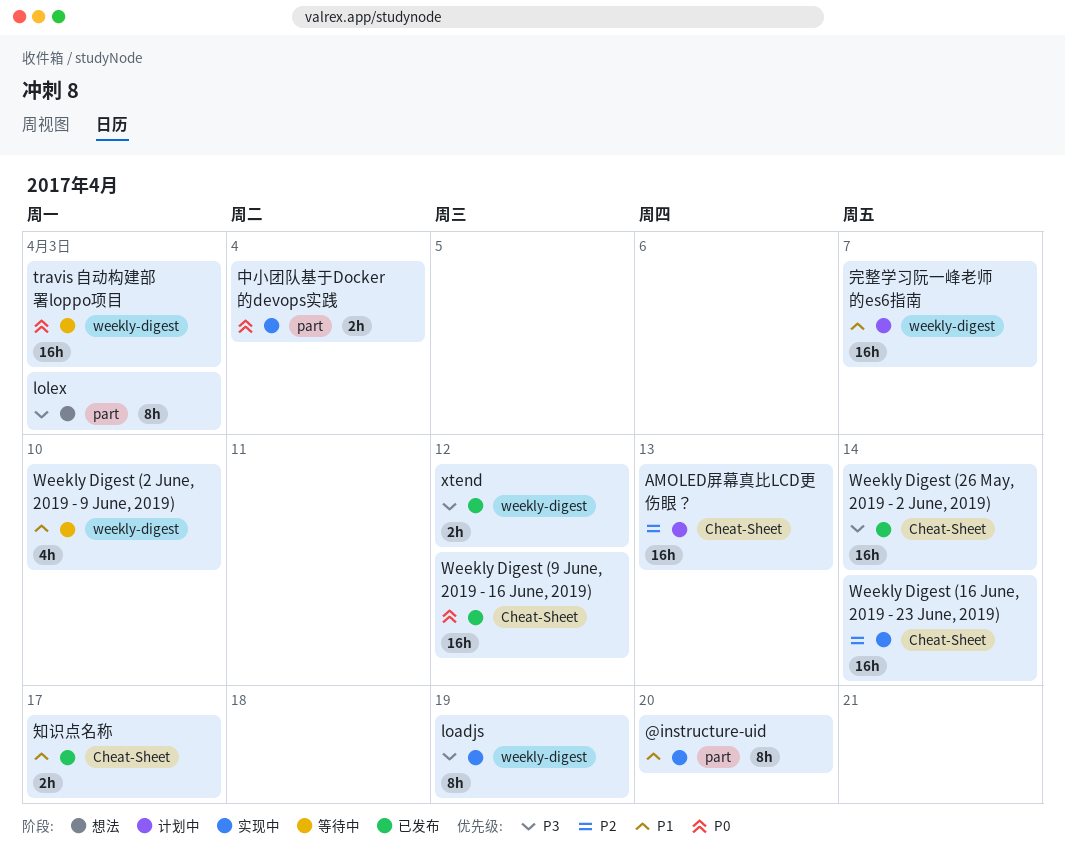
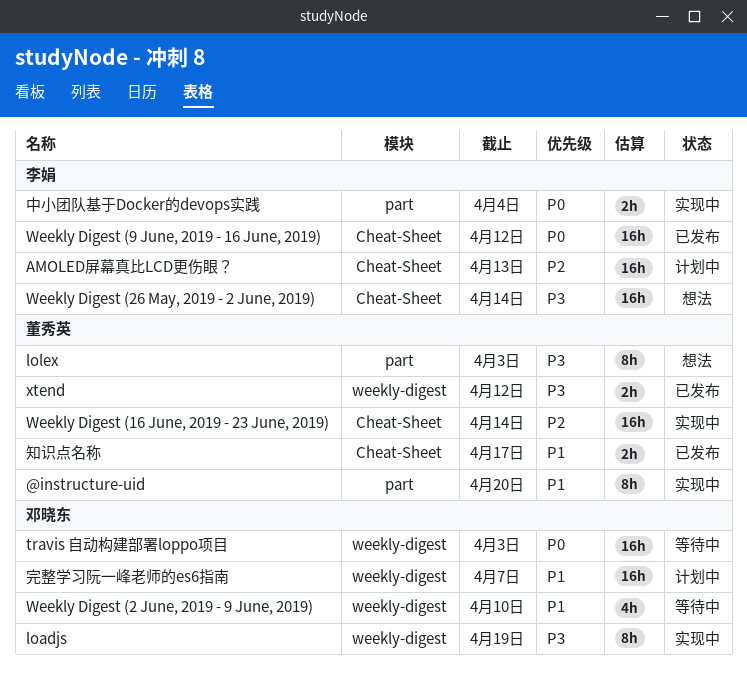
Weekly Digest (26 May, 2019 - 2 June, 2019), status: 已发布 -> 想法

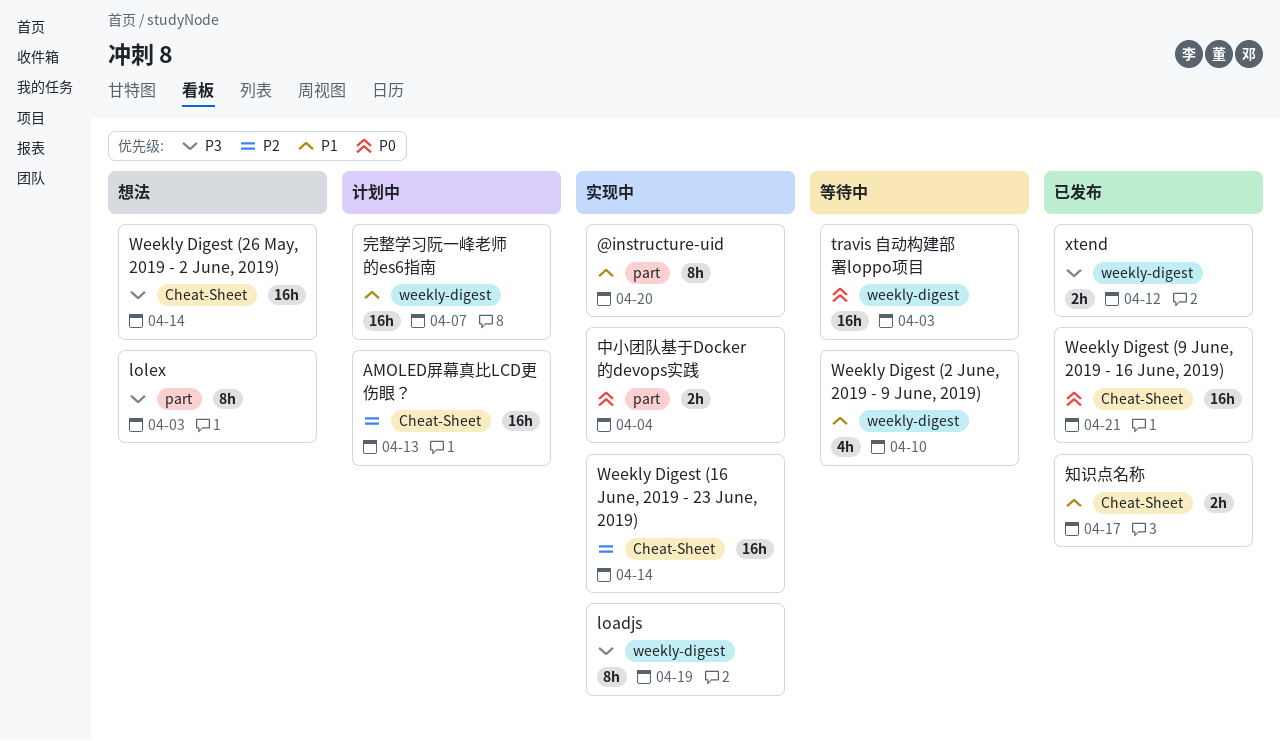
Weekly Digest (9 June, 2019 - 16 June, 2019), due: Apr 12 -> Apr 21

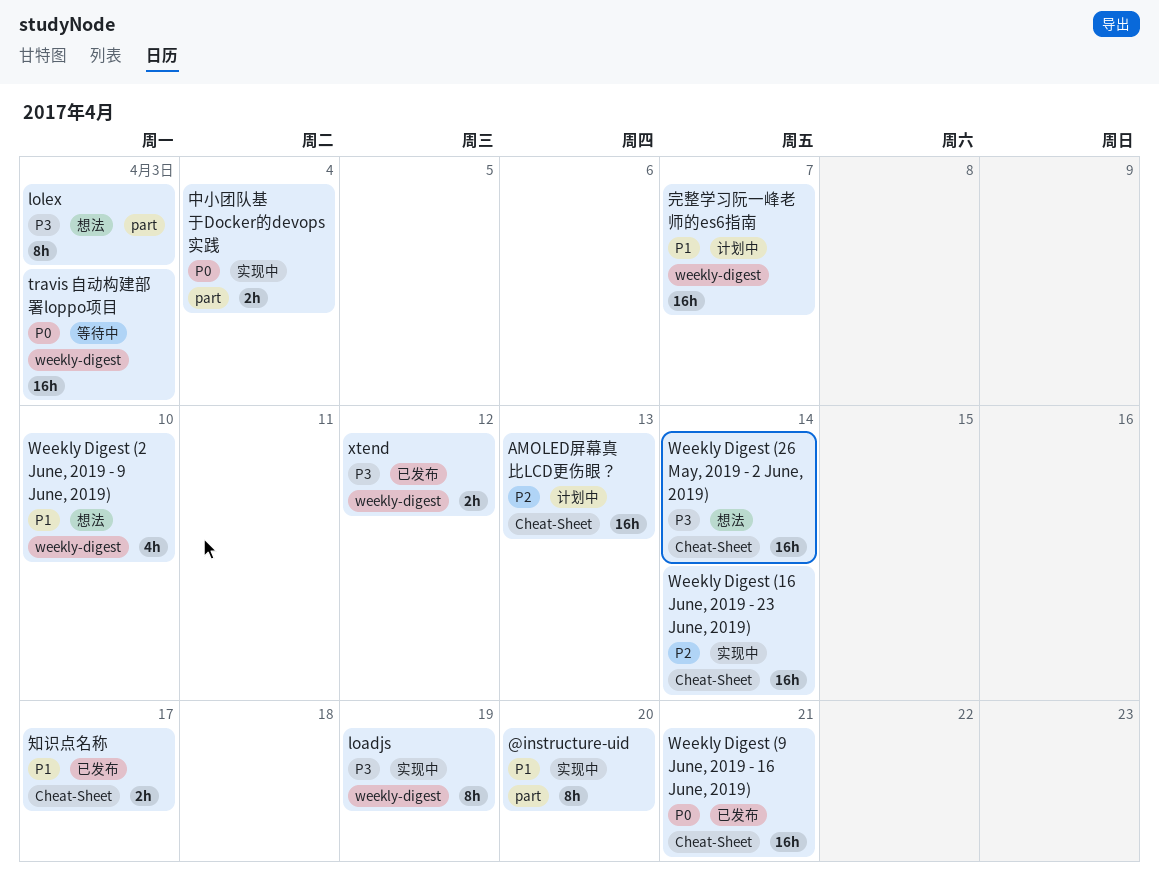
Weekly Digest (2 June, 2019 - 9 June, 2019), status: 等待中 -> 想法

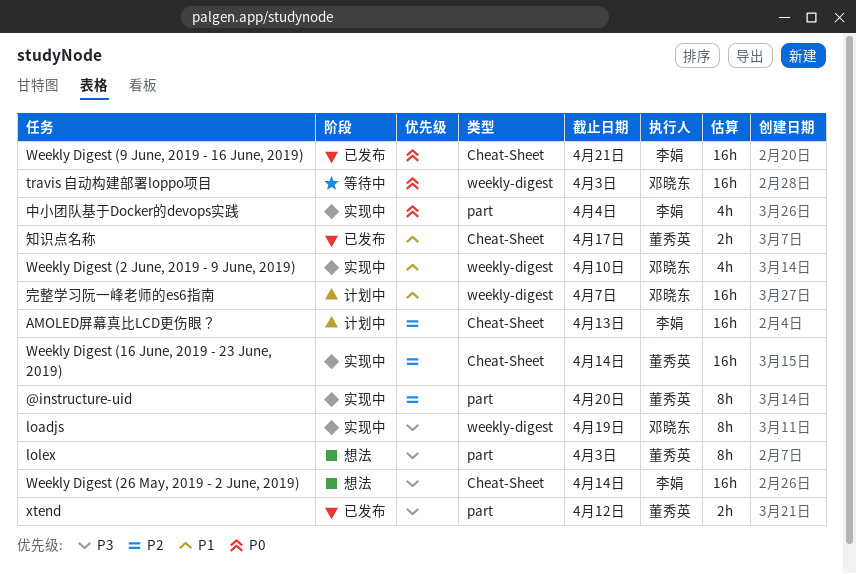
@instructure-uid, priority: P1 -> P2
Weekly Digest (2 June, 2019 - 9 June, 2019), status: 想法 -> 实现中
xtend, label: weekly-digest -> part
中小团队基于Docker的devops实践, estimate: 2h -> 4h

